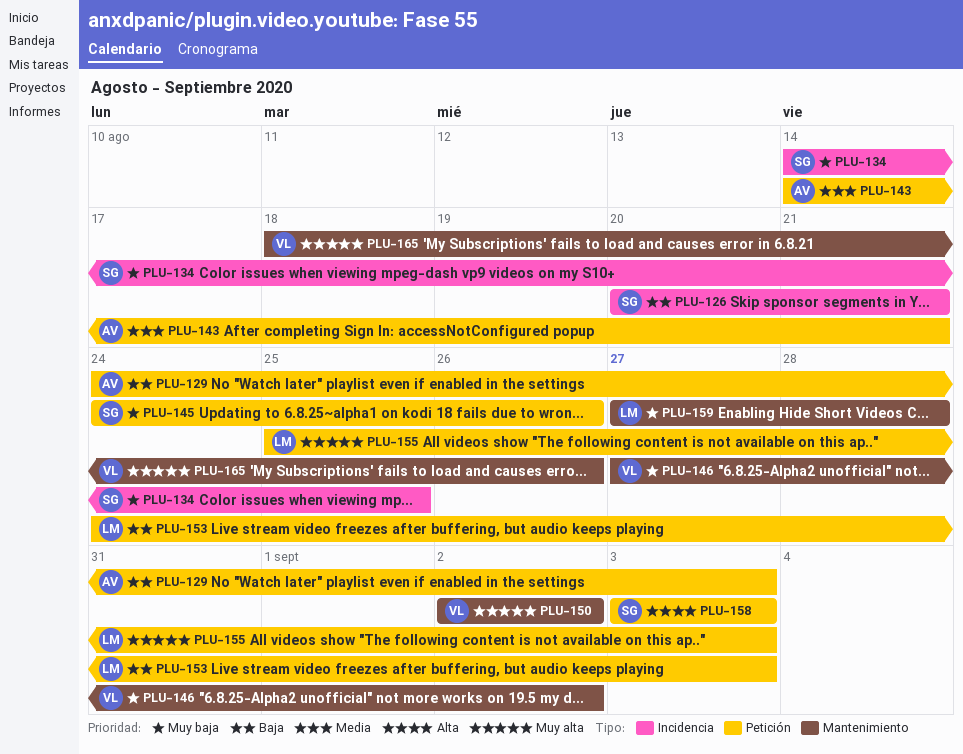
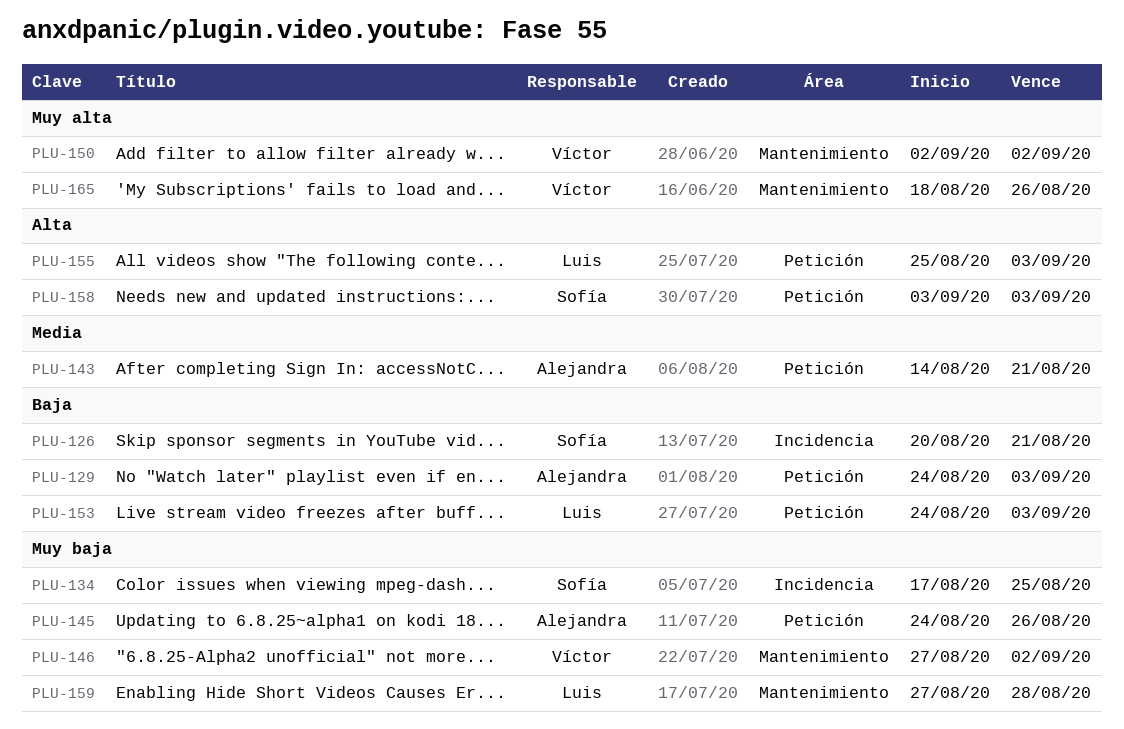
PLU-134, start: Aug 14 -> Aug 17
PLU-145, owner: Sofía -> Alejandra
PLU-155, priority: Muy alta -> Alta

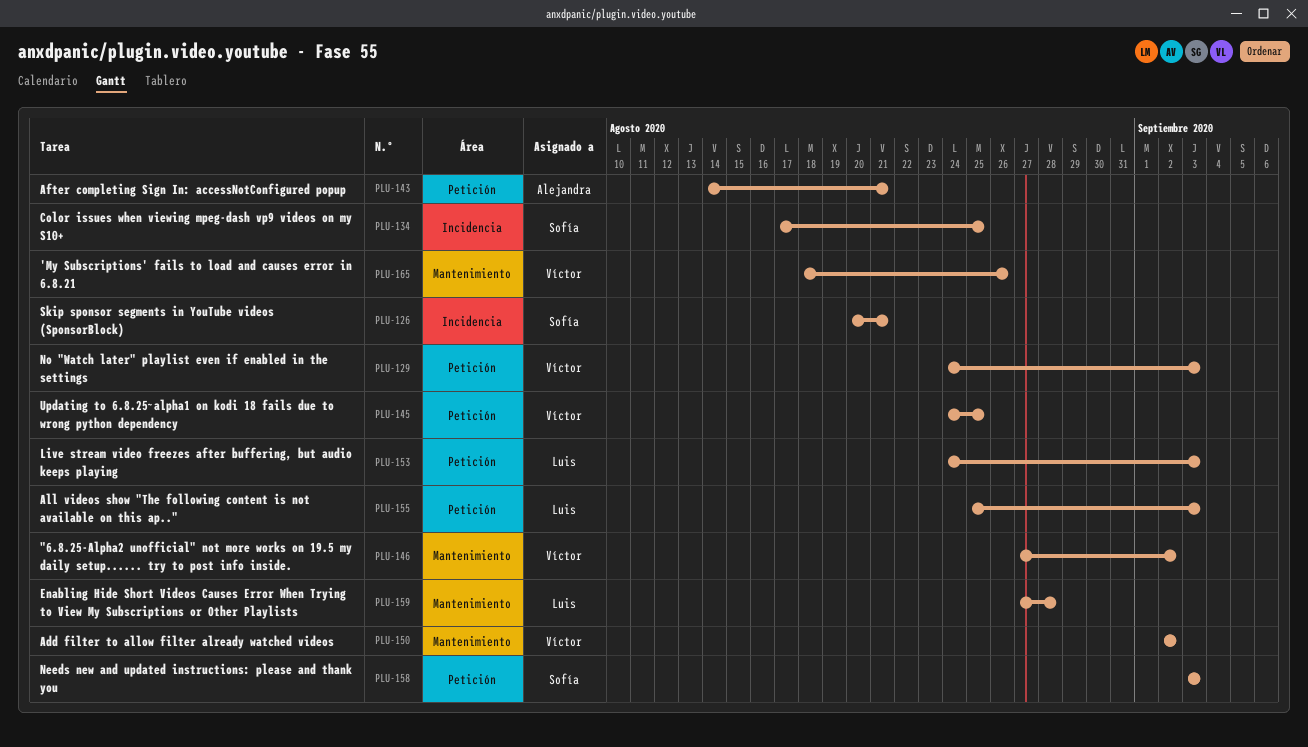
PLU-129, owner: Alejandra -> Víctor
PLU-145, owner: Alejandra -> Víctor
PLU-145, due: Aug 26 -> Aug 25

